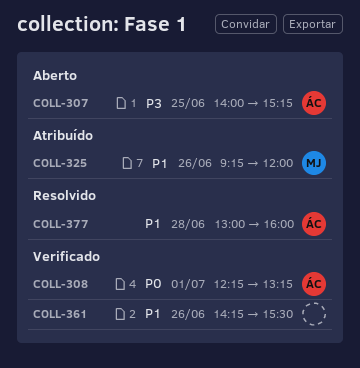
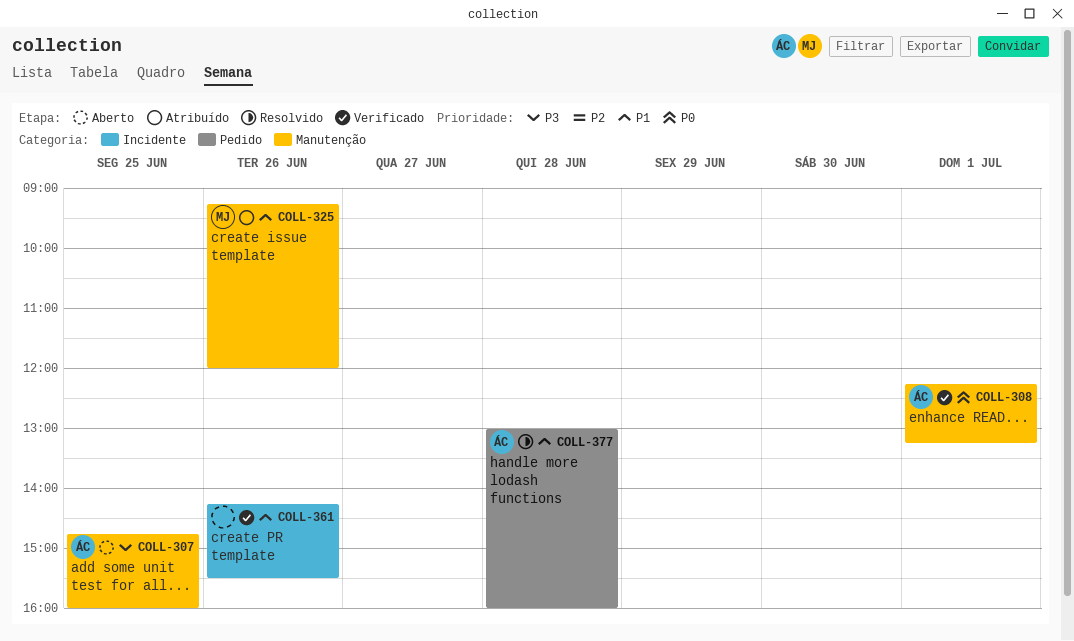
COLL-307, begins: 14:00 -> 14:45
COLL-307, ends: 15:15 -> 16:00

